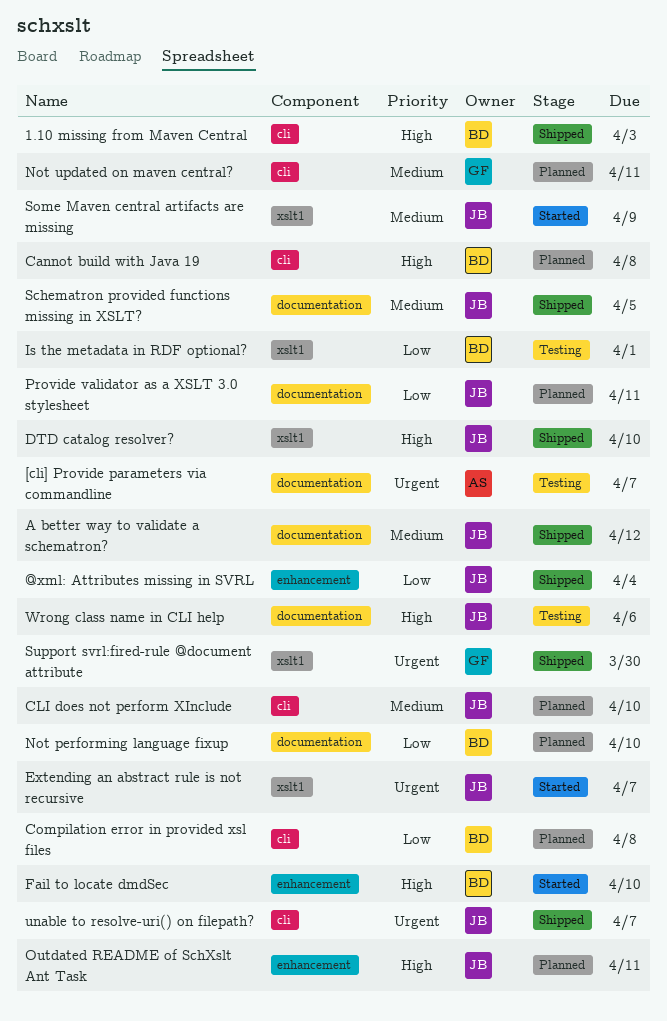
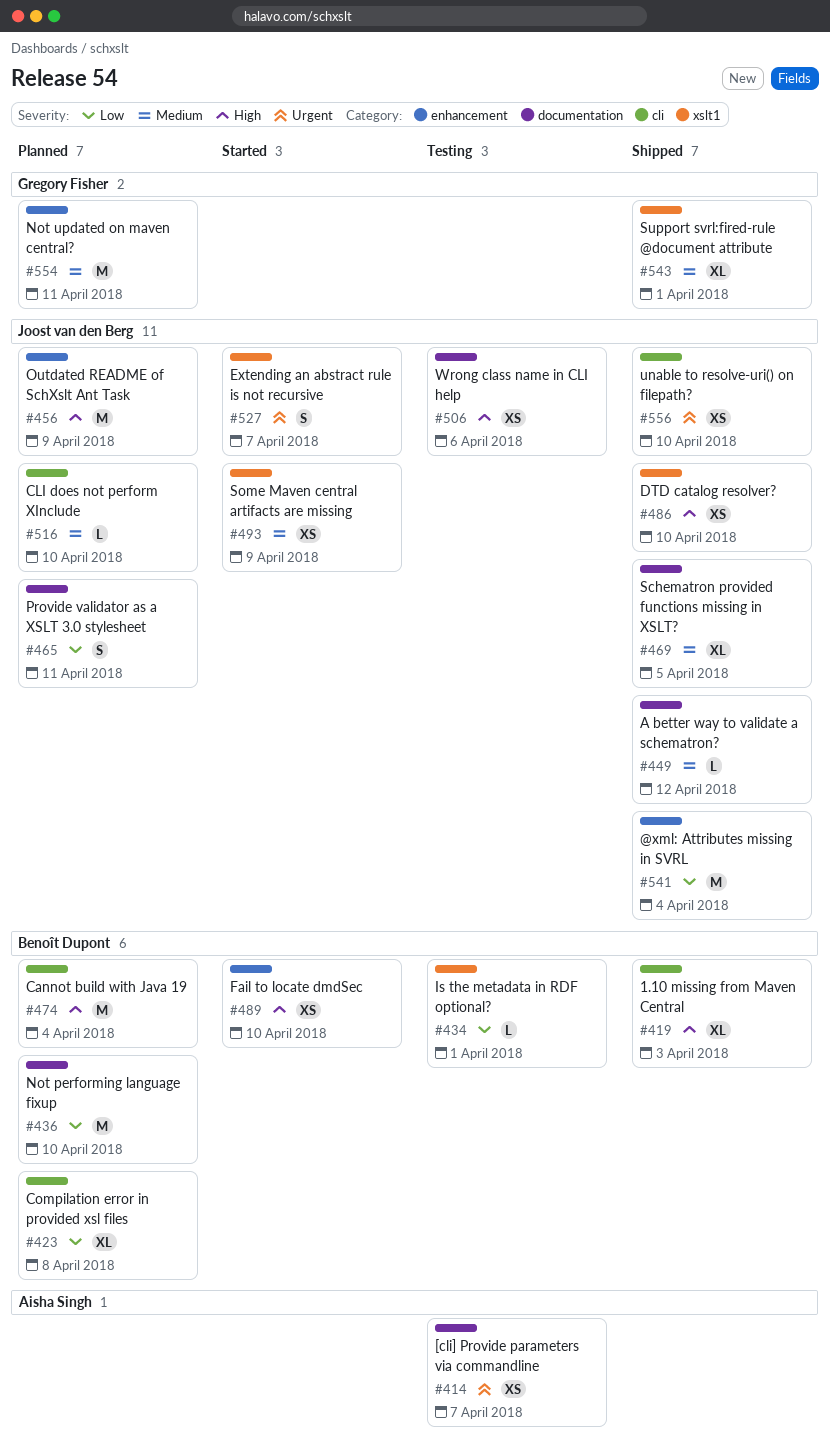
Cannot build with Java 19, due: Apr 8 -> Apr 4
Not updated on maven central?, label: cli -> enhancement
Outdated README of SchXslt Ant Task, due: Apr 11 -> Apr 9
Support svrl:fired-rule @document attribute, priority: Urgent -> Medium
Support svrl:fired-rule @document attribute, due: Mar 30 -> Apr 1
unable to resolve-uri() on filepath?, due: Apr 7 -> Apr 10

